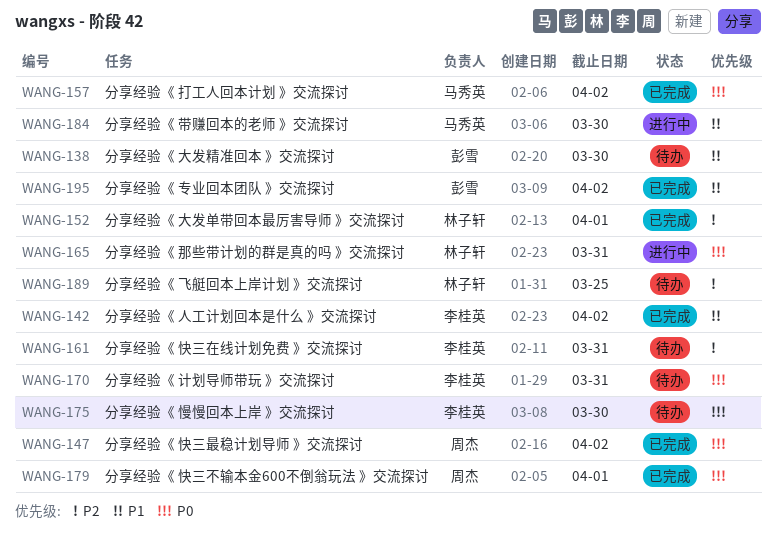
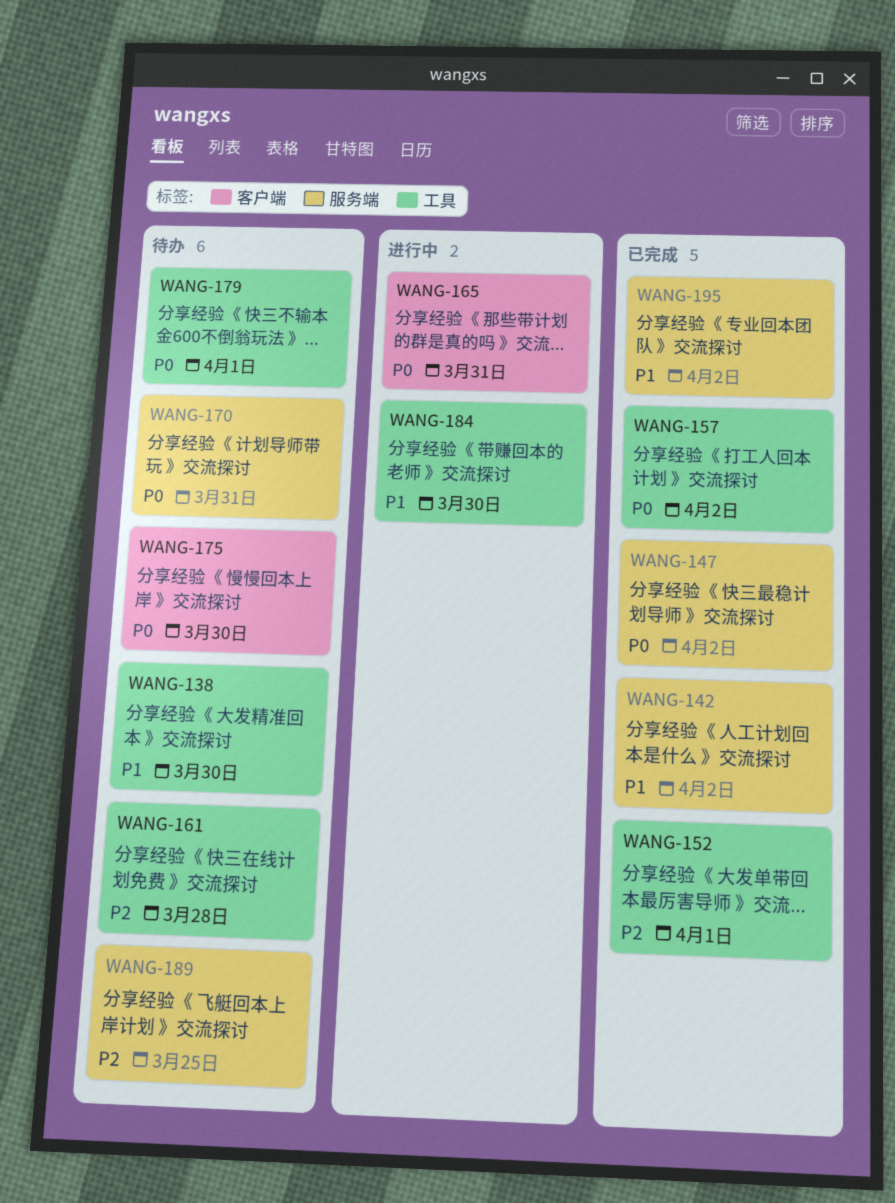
WANG-161, due: Mar 31 -> Mar 28
WANG-179, status: 已完成 -> 待办

